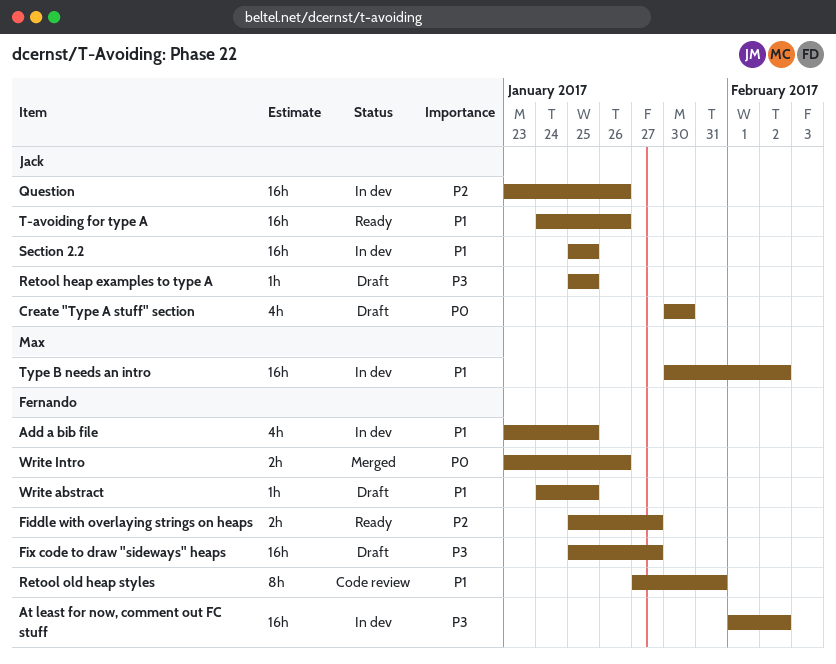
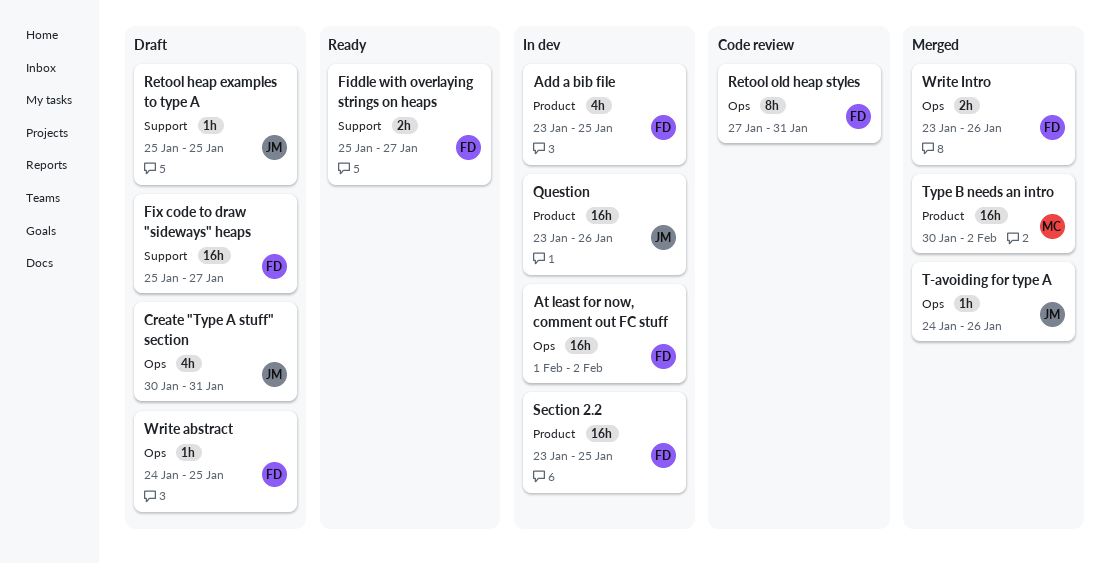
Create "Type A stuff" section, due: Jan 30 -> Jan 31
Section 2.2, owner: Jack -> Fernando
Section 2.2, start: Jan 25 -> Jan 23
T-avoiding for type A, status: Ready -> Merged
T-avoiding for type A, estimate: 16h -> 1h
Type B needs an intro, status: In dev -> Merged

